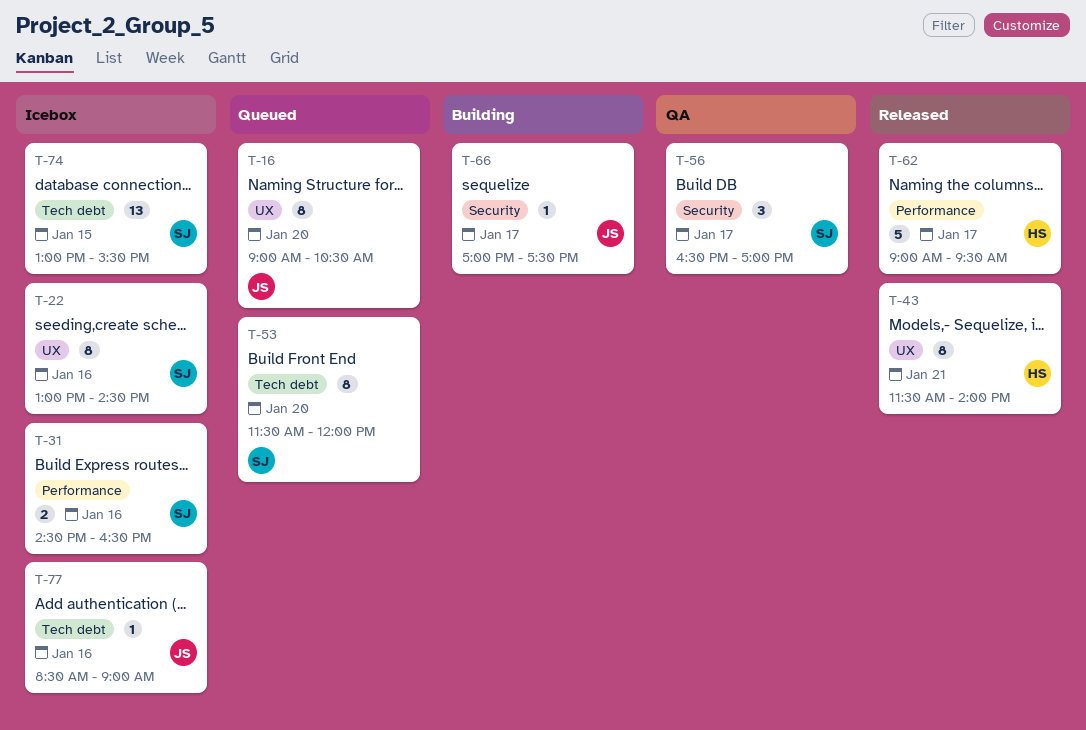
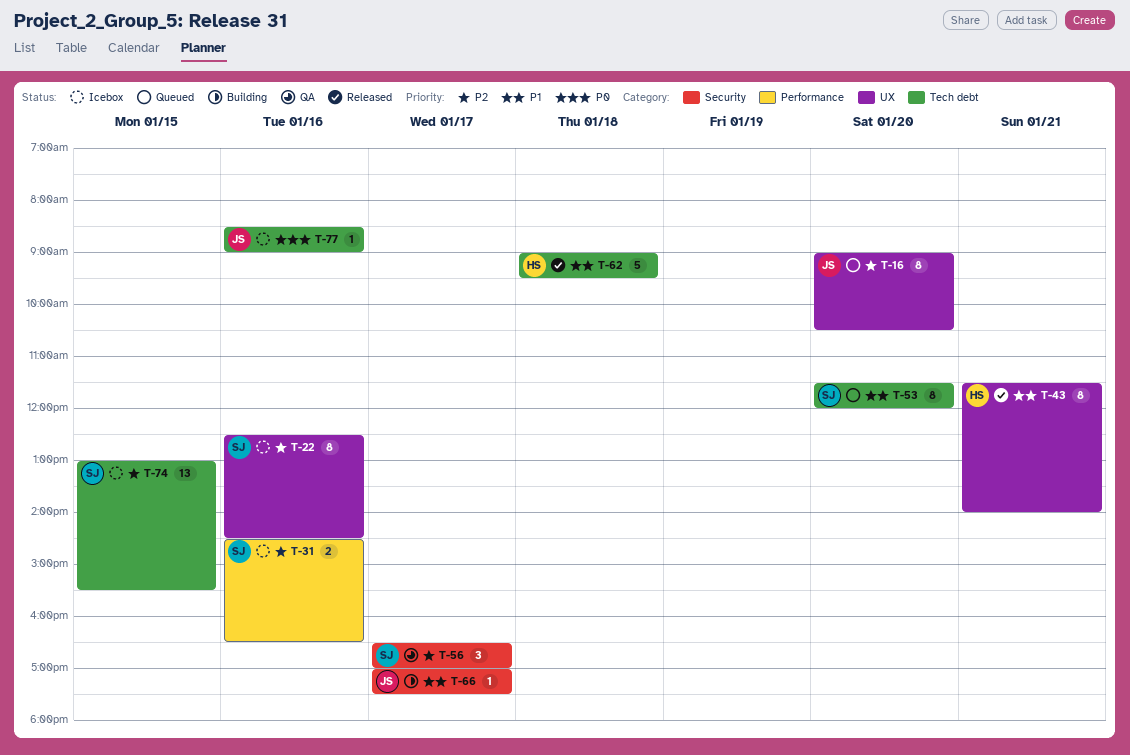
T-22, begins: 13:00 -> 12:30
T-62, label: Performance -> Tech debt
T-62, day: Jan 17 -> Jan 18

